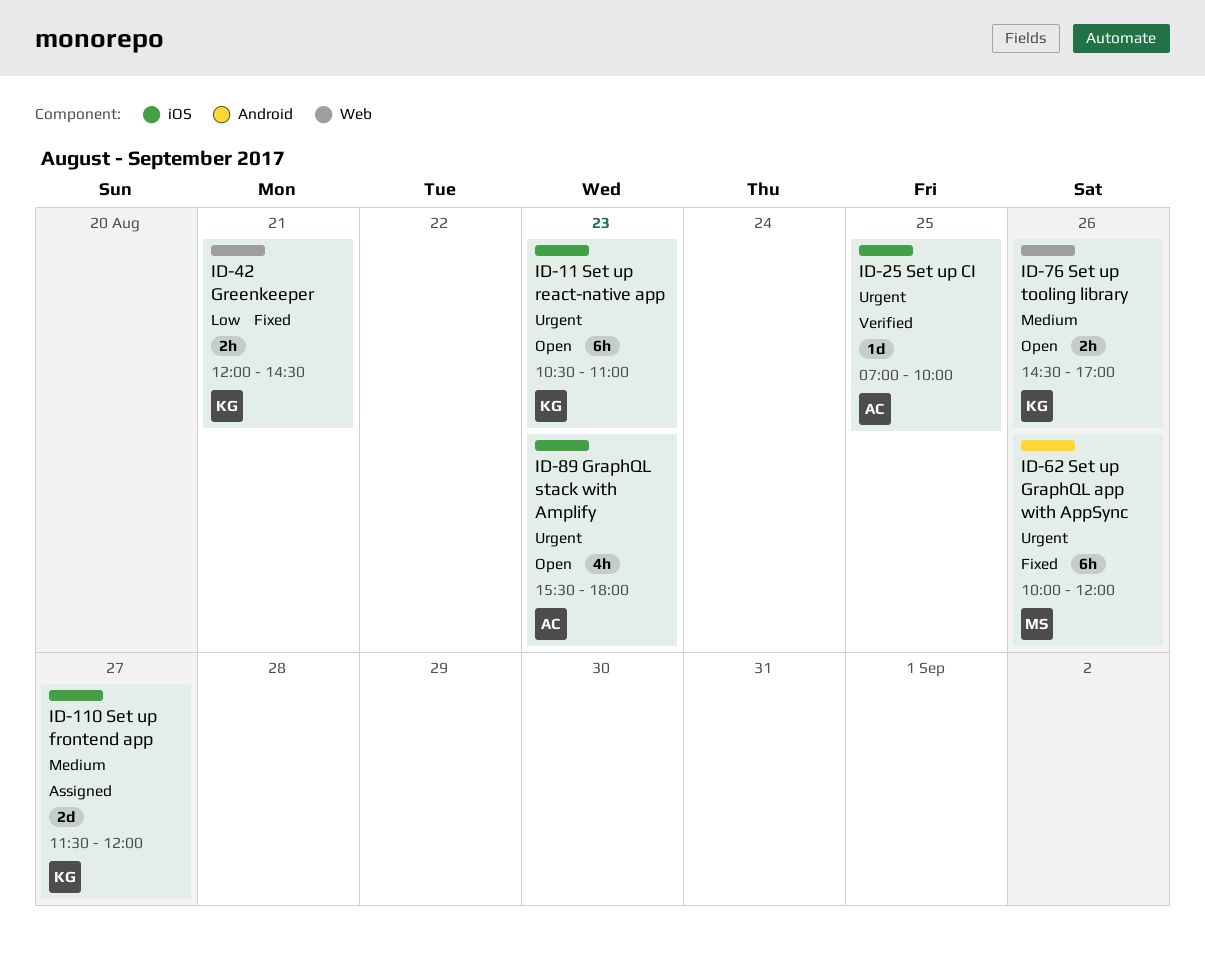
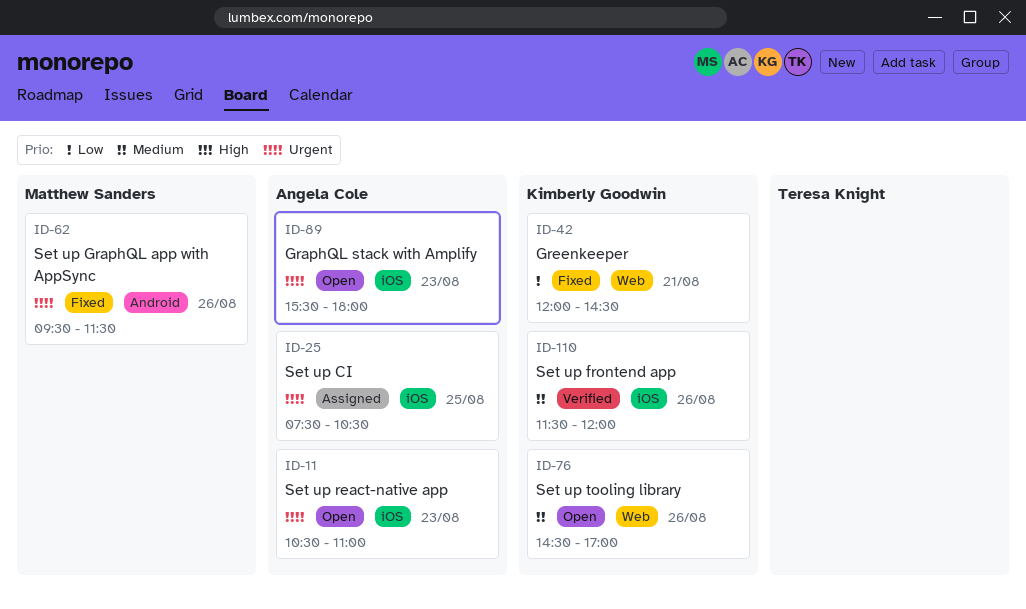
ID-11, owner: Kimberly Goodwin -> Angela Cole
ID-25, status: Verified -> Assigned
ID-25, begins: 07:00 -> 07:30
ID-25, ends: 10:00 -> 10:30
ID-62, begins: 10:00 -> 09:30
ID-62, ends: 12:00 -> 11:30
ID-110, status: Assigned -> Verified
ID-110, day: Aug 27 -> Aug 26

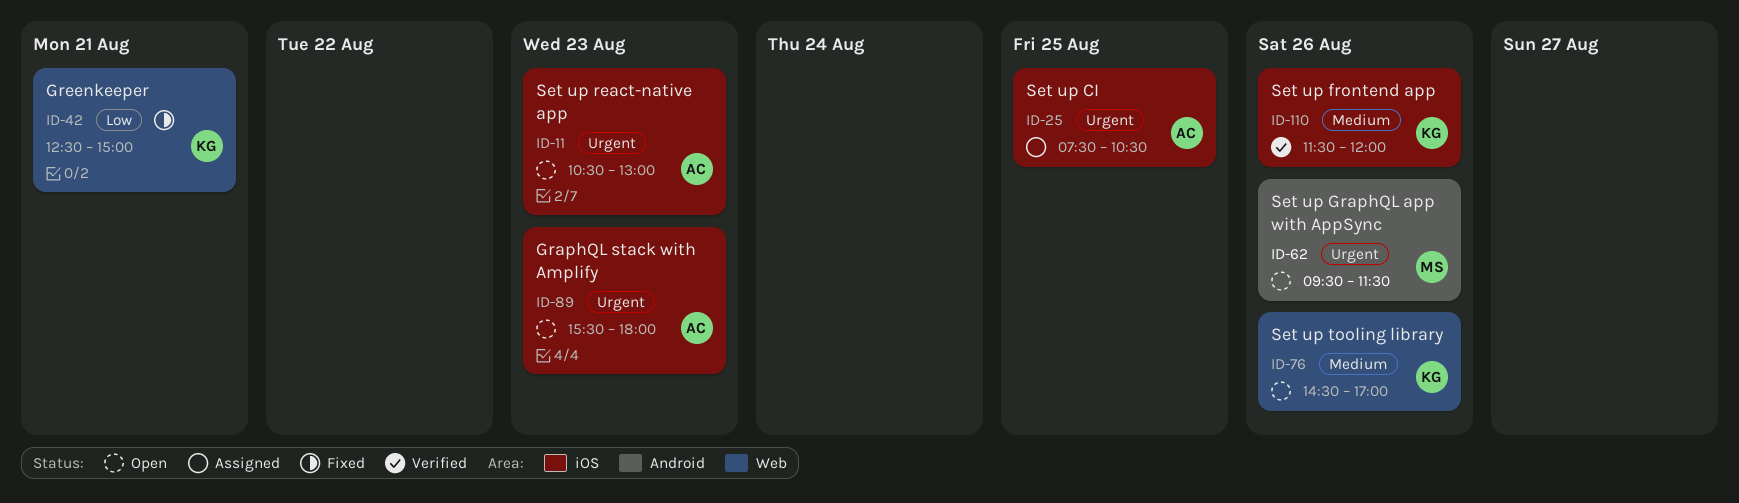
ID-11, ends: 11:00 -> 13:00
ID-42, begins: 12:00 -> 12:30
ID-42, ends: 14:30 -> 15:00
ID-62, status: Fixed -> Open

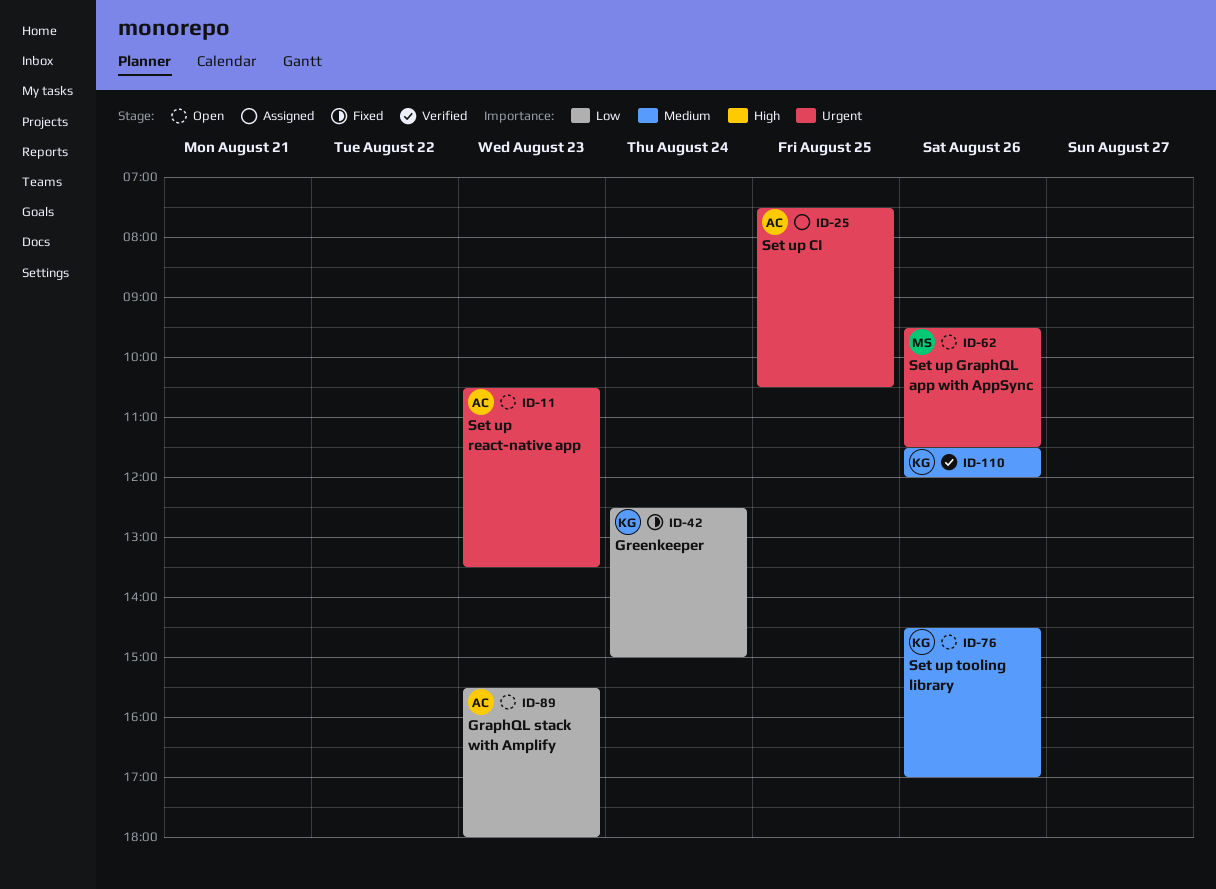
ID-11, ends: 13:00 -> 13:30
ID-42, day: Aug 21 -> Aug 24
ID-89, priority: Urgent -> Low

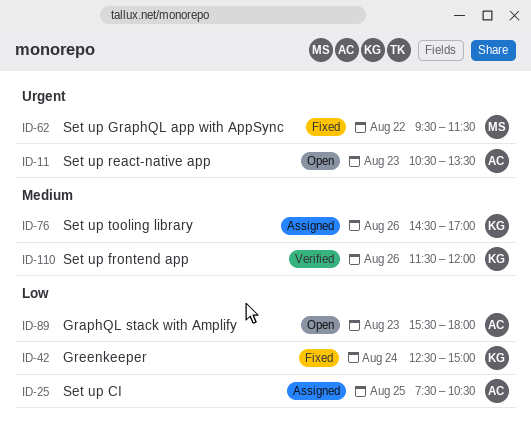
ID-25, priority: Urgent -> Low
ID-62, status: Open -> Fixed
ID-62, day: Aug 26 -> Aug 22
ID-76, status: Open -> Assigned

